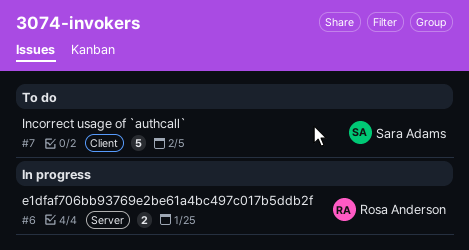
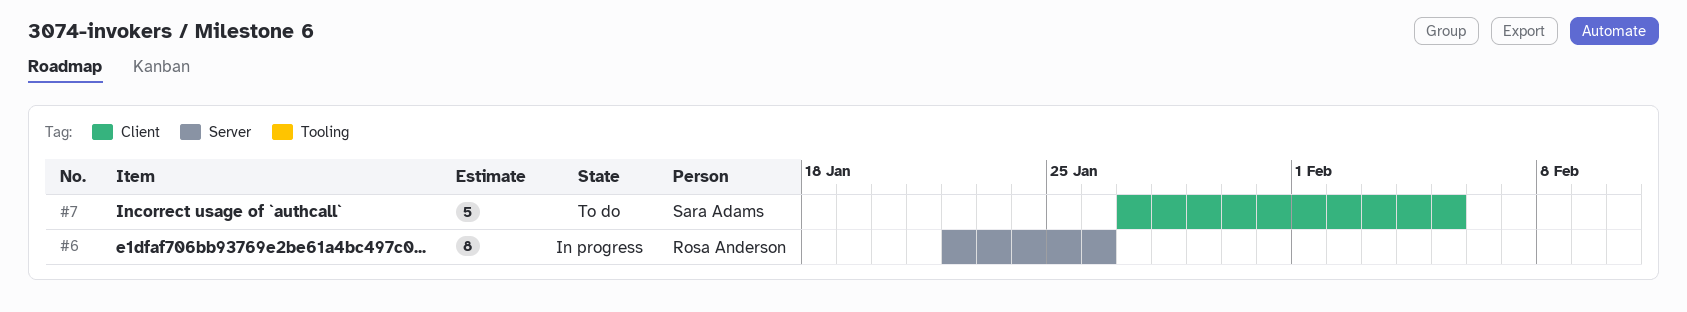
#6, estimate: 2 -> 8
#6, due: Jan 25 -> Jan 26

